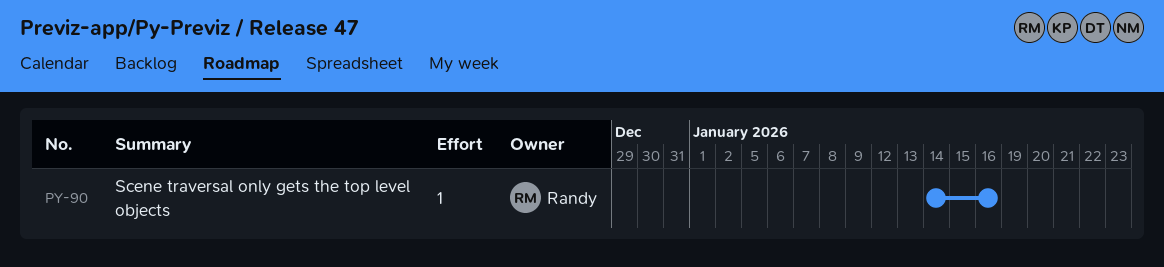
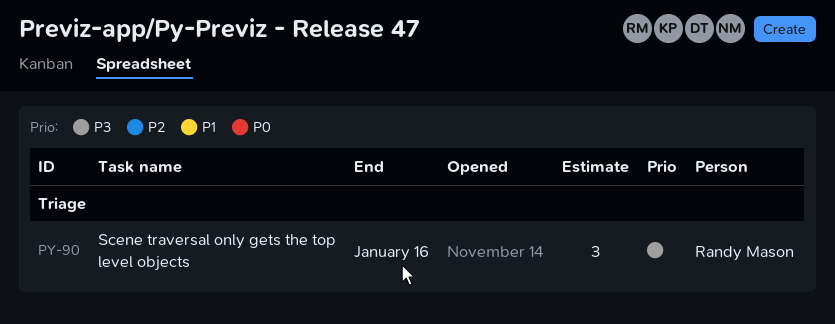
PY-90, estimate: 1 -> 3

